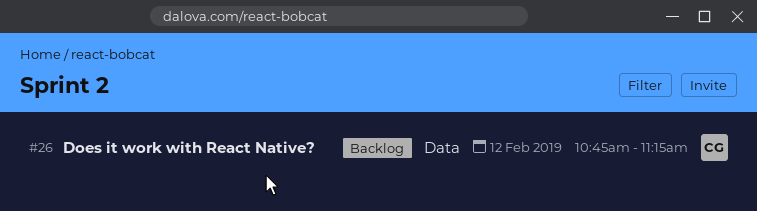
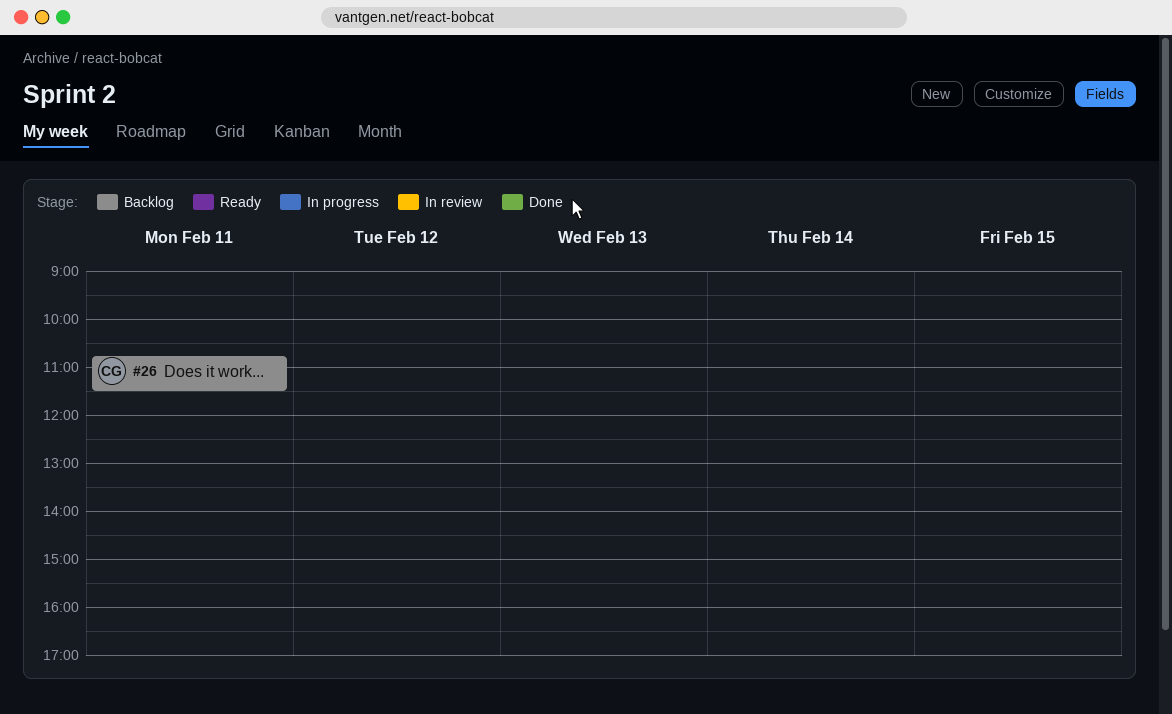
#26, day: Feb 12 -> Feb 11
#26, ends: 11:15 -> 11:30

